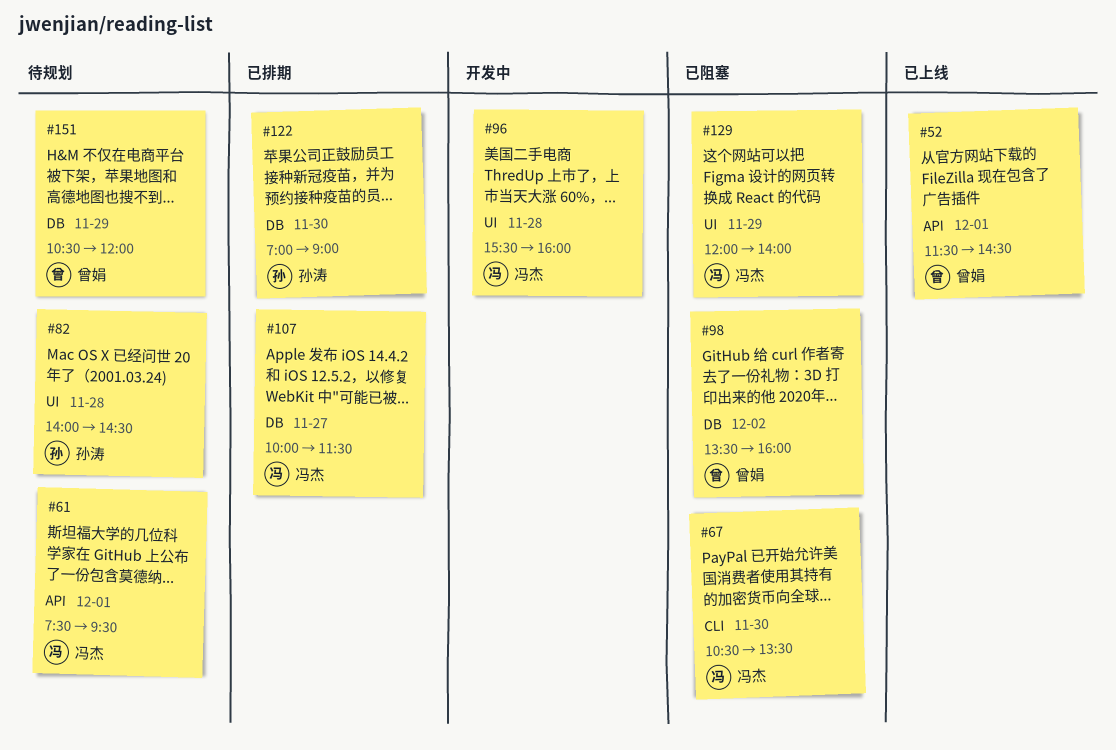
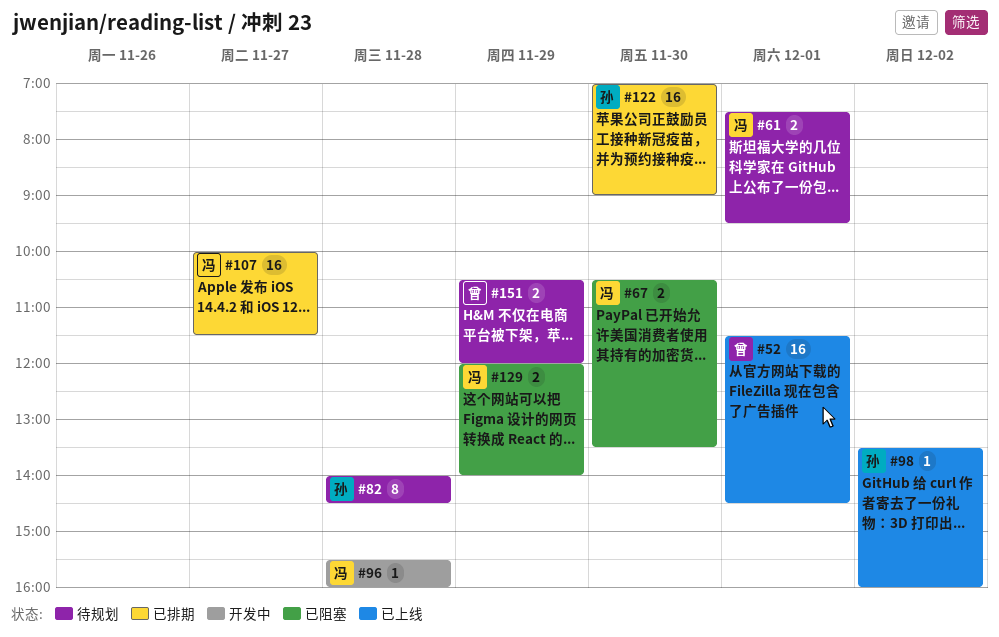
#98, status: 已阻塞 -> 已上线
#98, owner: 曾娟 -> 孙涛

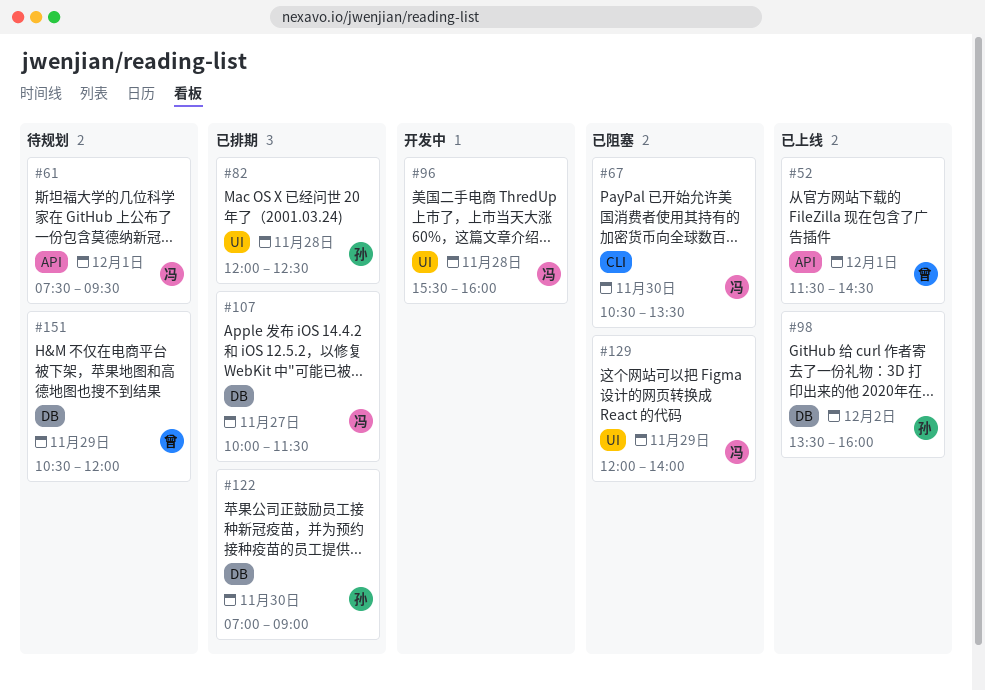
#82, status: 待规划 -> 已排期
#82, begins: 14:00 -> 12:00
#82, ends: 14:30 -> 12:30

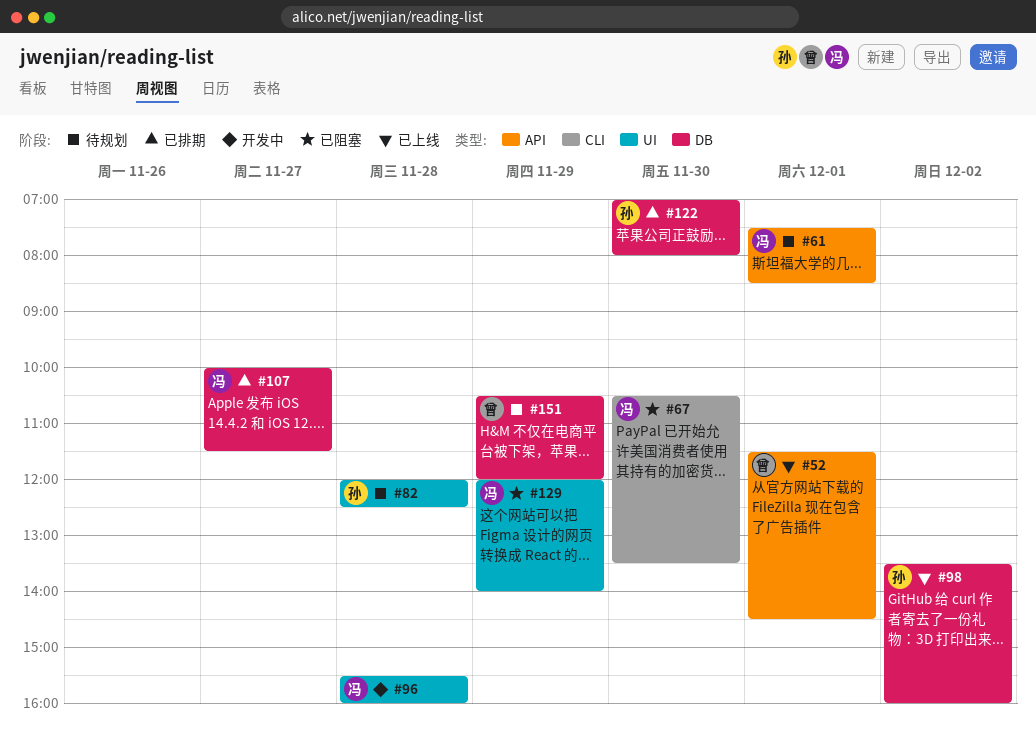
#61, ends: 09:30 -> 08:30
#82, status: 已排期 -> 待规划
#122, ends: 09:00 -> 08:00

